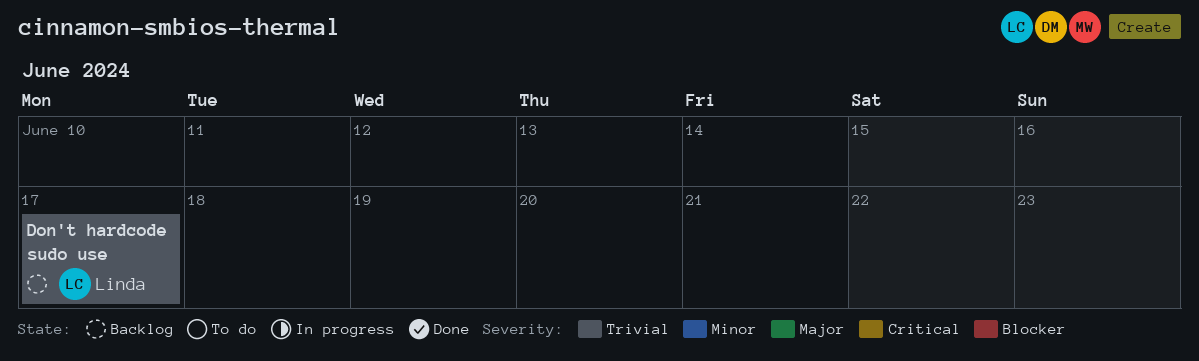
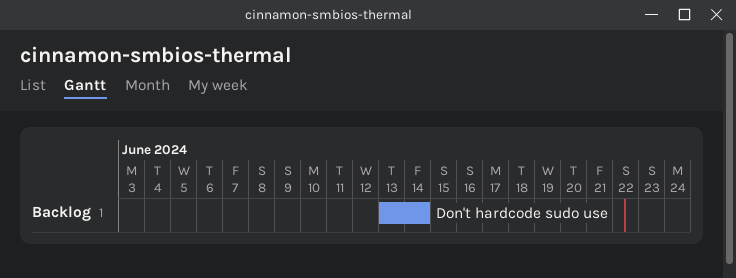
Don't hardcode sudo use, due: Jun 17 -> Jun 14

